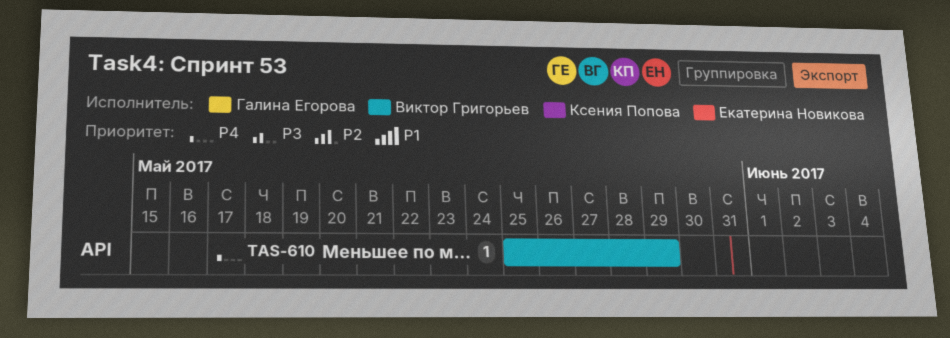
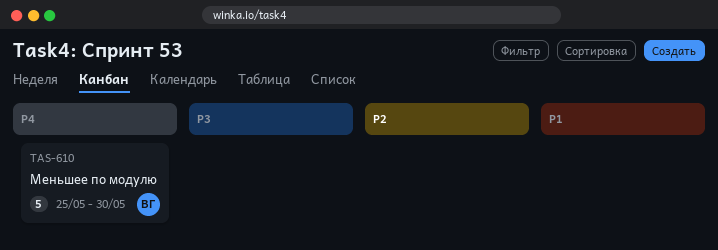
TAS-610, estimate: 1 -> 5
TAS-610, due: May 29 -> May 30

